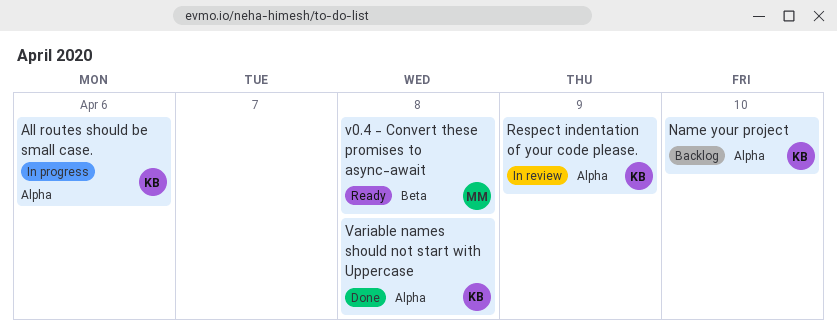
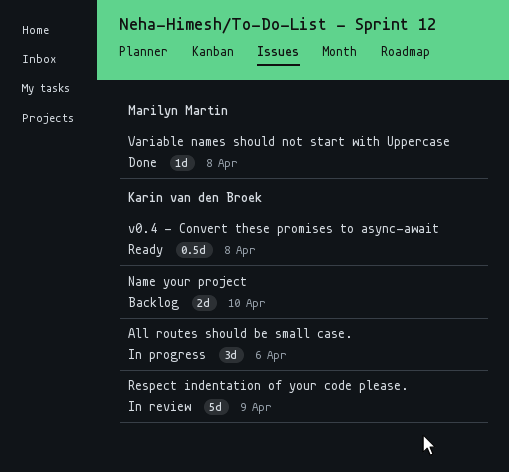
v0.4 - Convert these promises to async-await, owner: Marilyn Martin -> Karin van den Broek
Variable names should not start with Uppercase, owner: Karin van den Broek -> Marilyn Martin

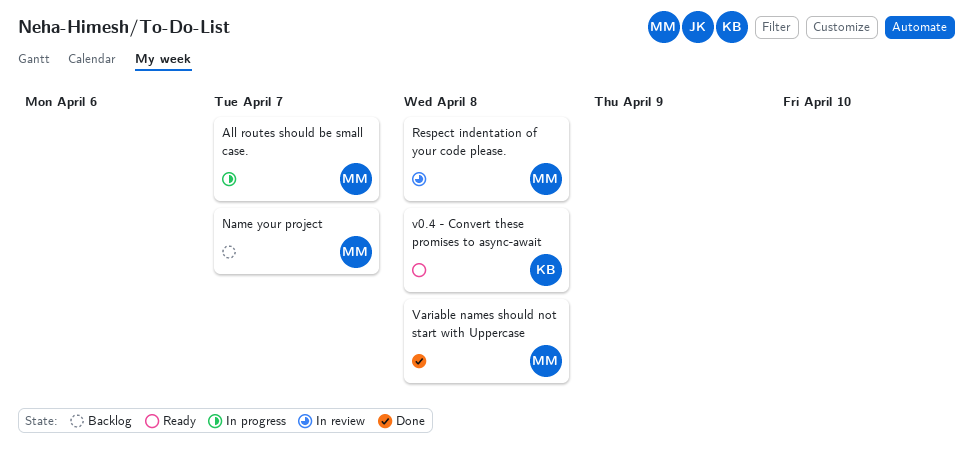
All routes should be small case., owner: Karin van den Broek -> Marilyn Martin
All routes should be small case., due: Apr 6 -> Apr 7
Name your project, owner: Karin van den Broek -> Marilyn Martin
Name your project, due: Apr 10 -> Apr 7
Respect indentation of your code please., owner: Karin van den Broek -> Marilyn Martin
Respect indentation of your code please., due: Apr 9 -> Apr 8

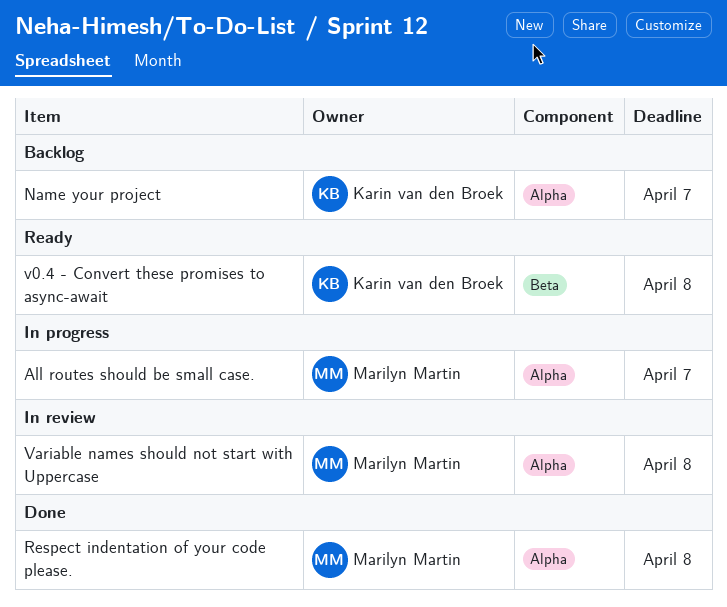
Name your project, owner: Marilyn Martin -> Karin van den Broek
Respect indentation of your code please., status: In review -> Done
Variable names should not start with Uppercase, status: Done -> In review

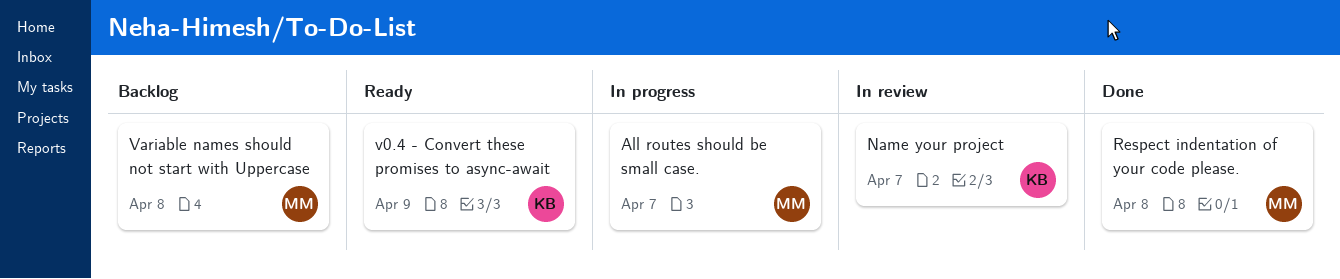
Name your project, status: Backlog -> In review
v0.4 - Convert these promises to async-await, due: Apr 8 -> Apr 9
Variable names should not start with Uppercase, status: In review -> Backlog

